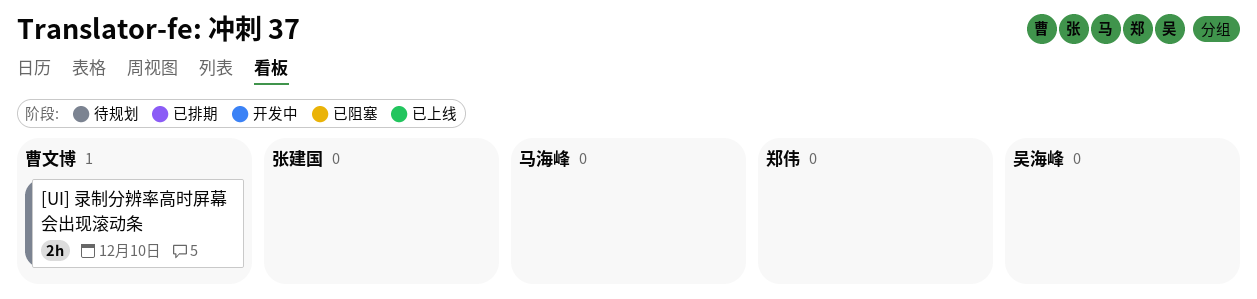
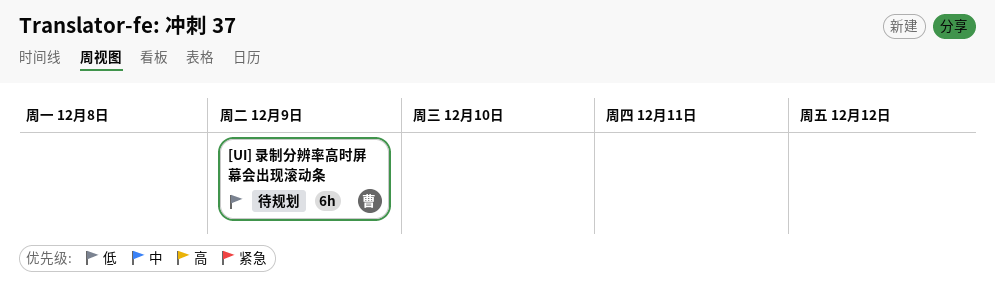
[UI] 录制分辨率高时屏幕会出现滚动条, estimate: 2h -> 6h
[UI] 录制分辨率高时屏幕会出现滚动条, due: Dec 10 -> Dec 9

